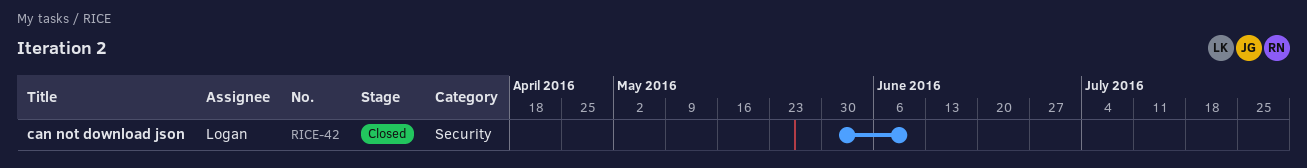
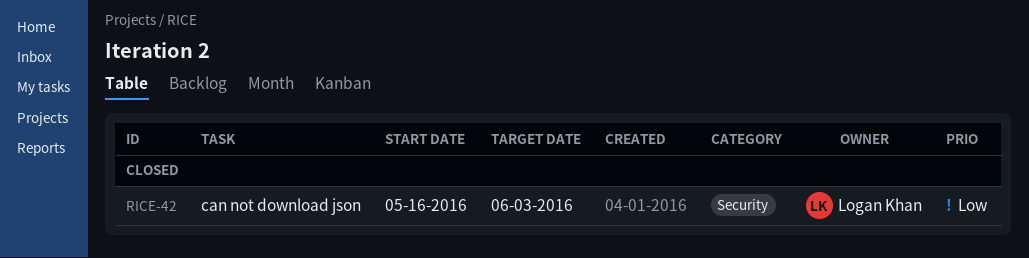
RICE-42, start: May 30 -> May 16
RICE-42, due: Jun 10 -> Jun 3

